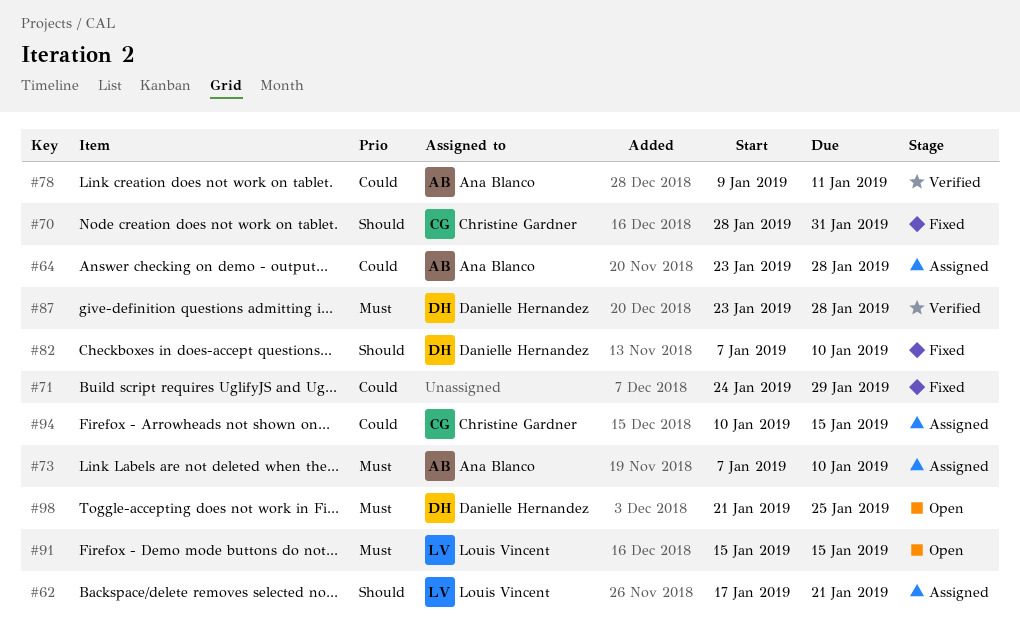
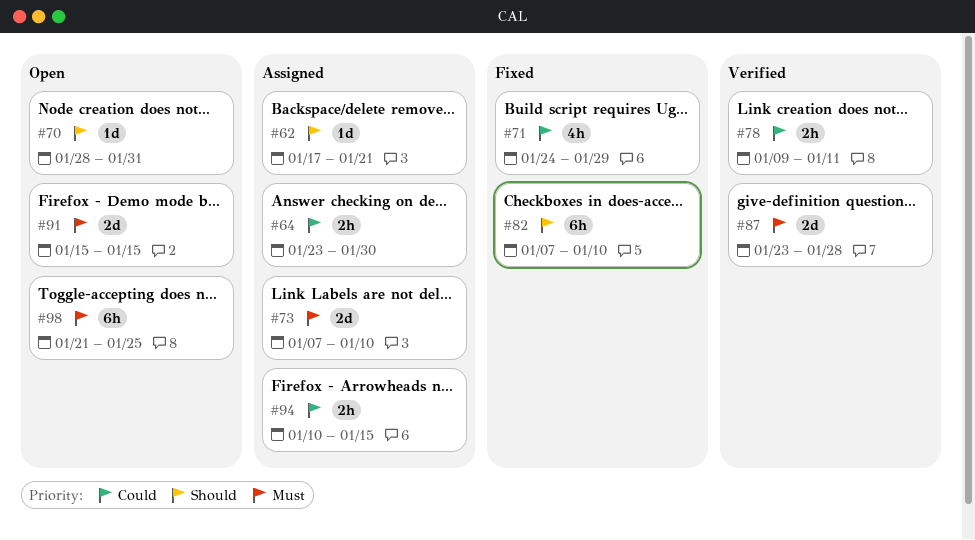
#64, due: Jan 28 -> Jan 30
#70, status: Fixed -> Open

